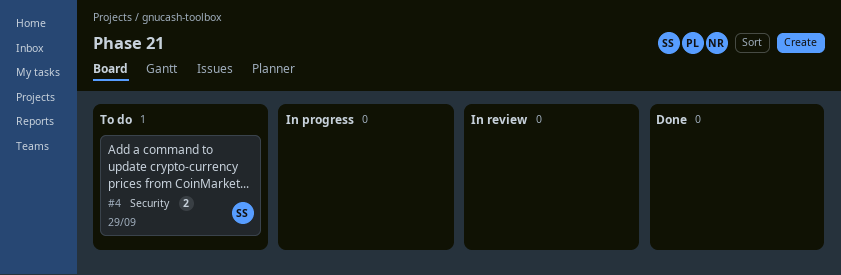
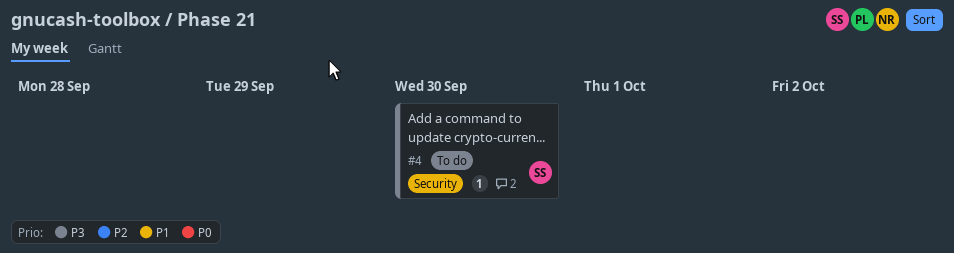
#4, estimate: 2 -> 1
#4, due: Sep 29 -> Sep 30

